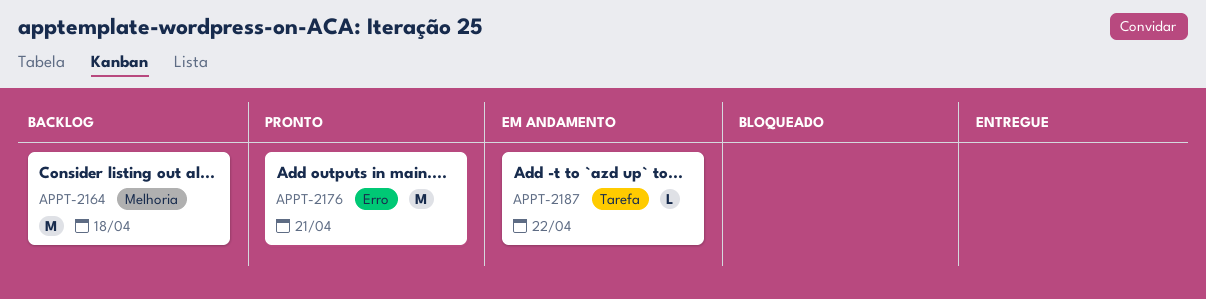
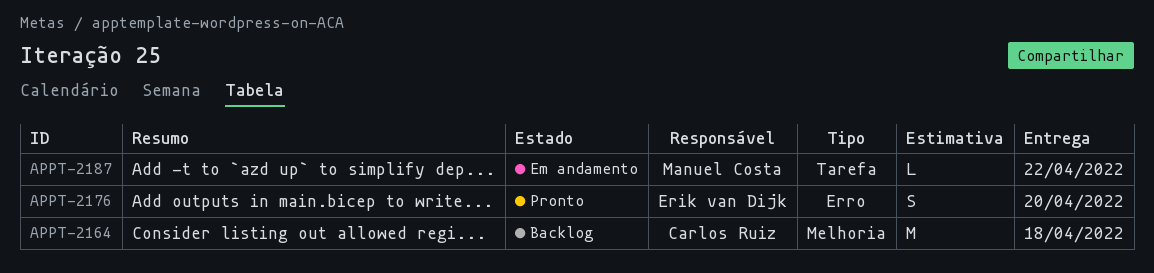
APPT-2176, estimate: M -> S
APPT-2176, due: Apr 21 -> Apr 20

